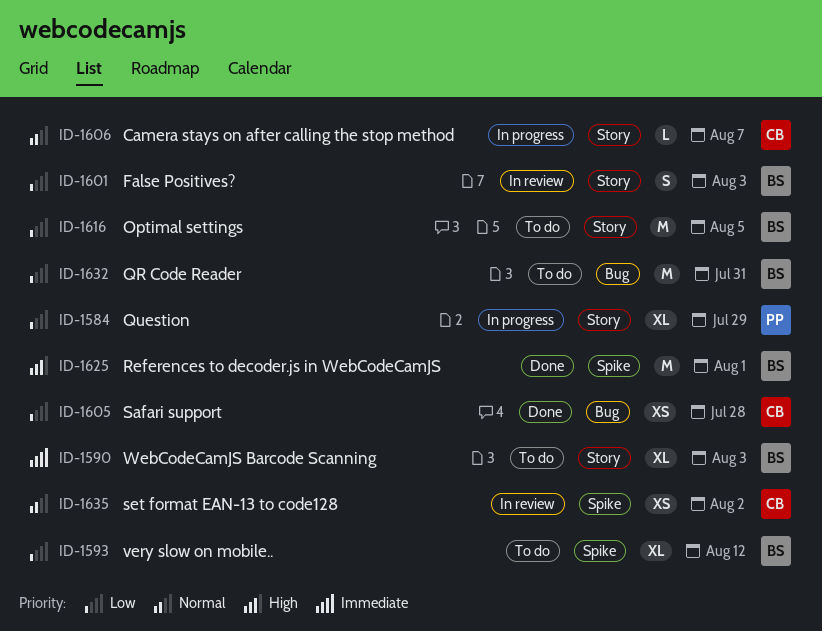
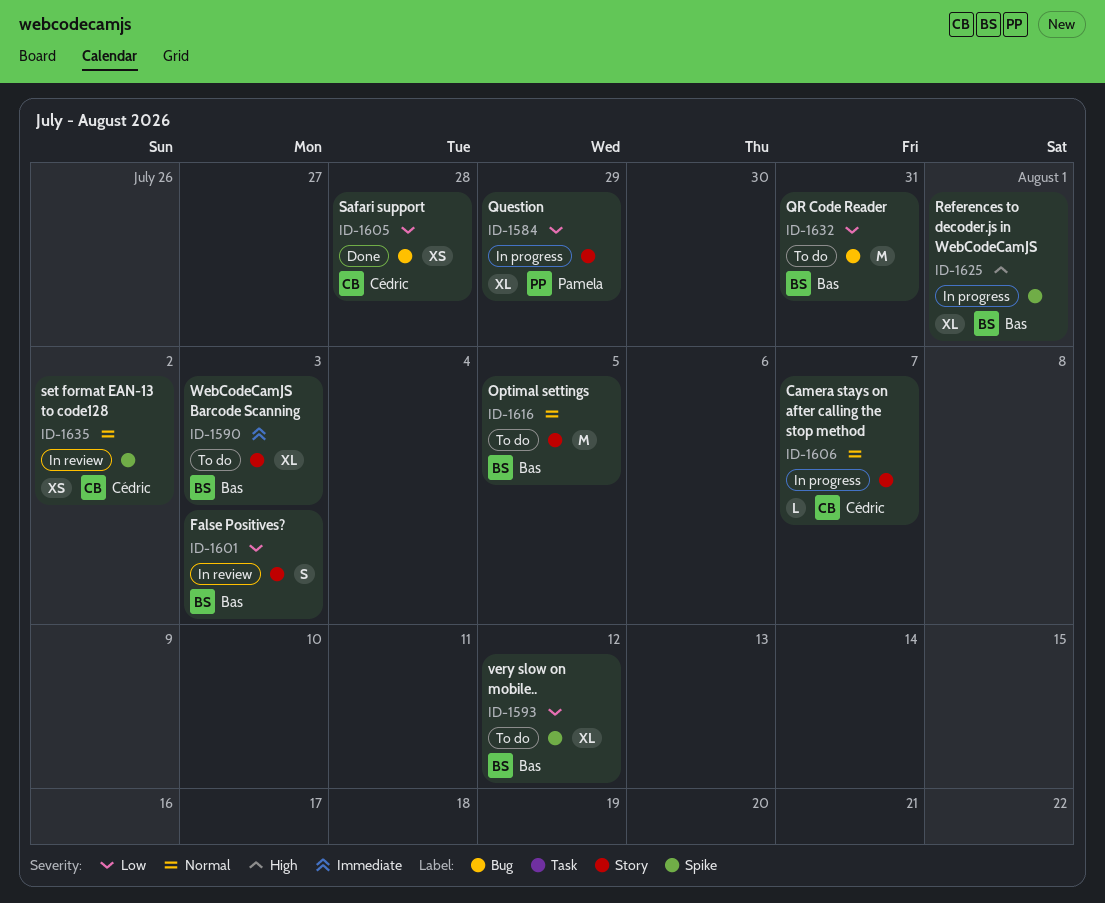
ID-1616, priority: Low -> Normal
ID-1625, status: Done -> In progress
ID-1625, estimate: M -> XL

